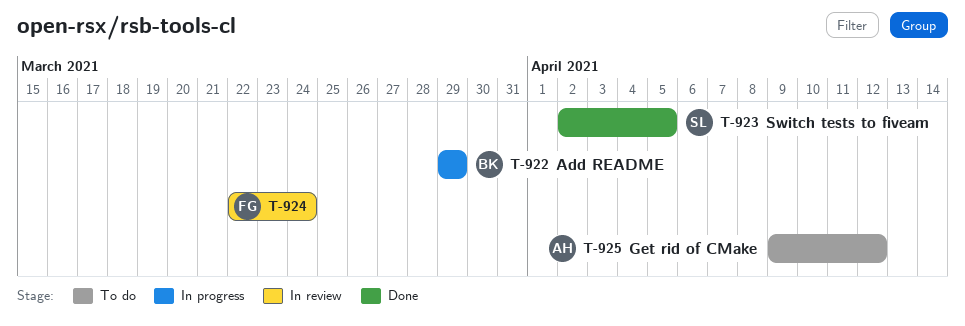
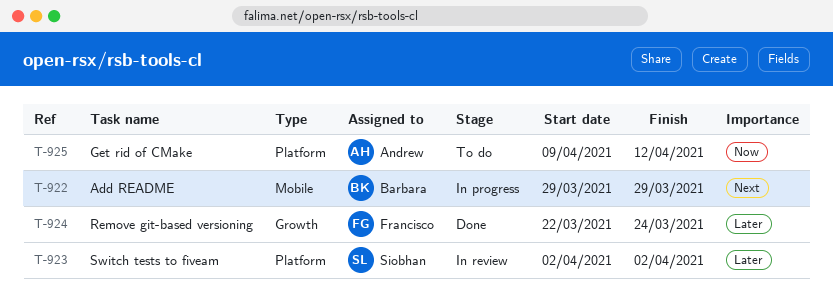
T-923, status: Done -> In review
T-923, due: Apr 5 -> Apr 2
T-924, status: In review -> Done

